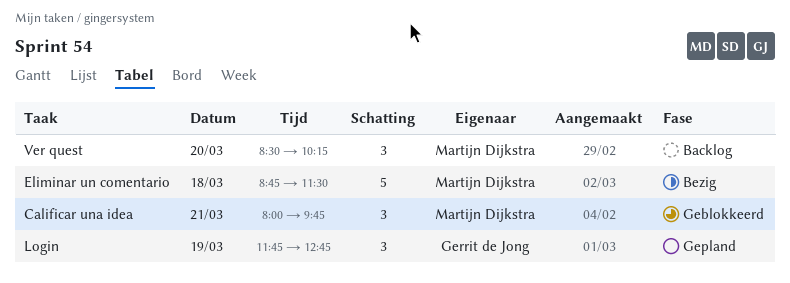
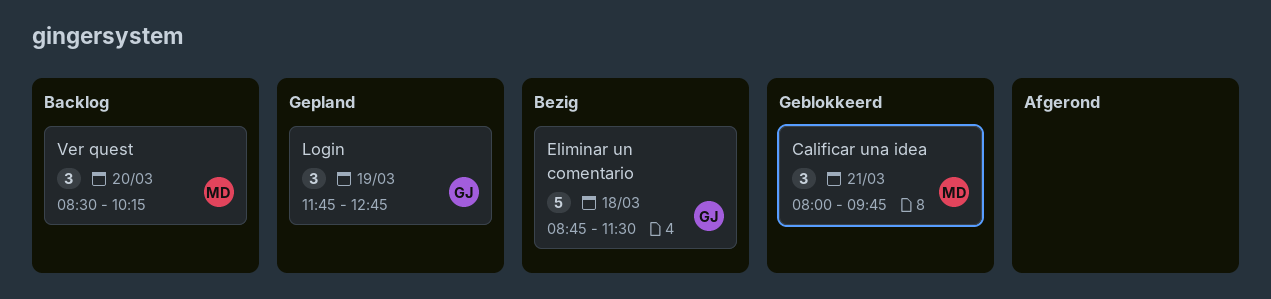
Eliminar un comentario, owner: Martijn Dijkstra -> Gerrit de Jong

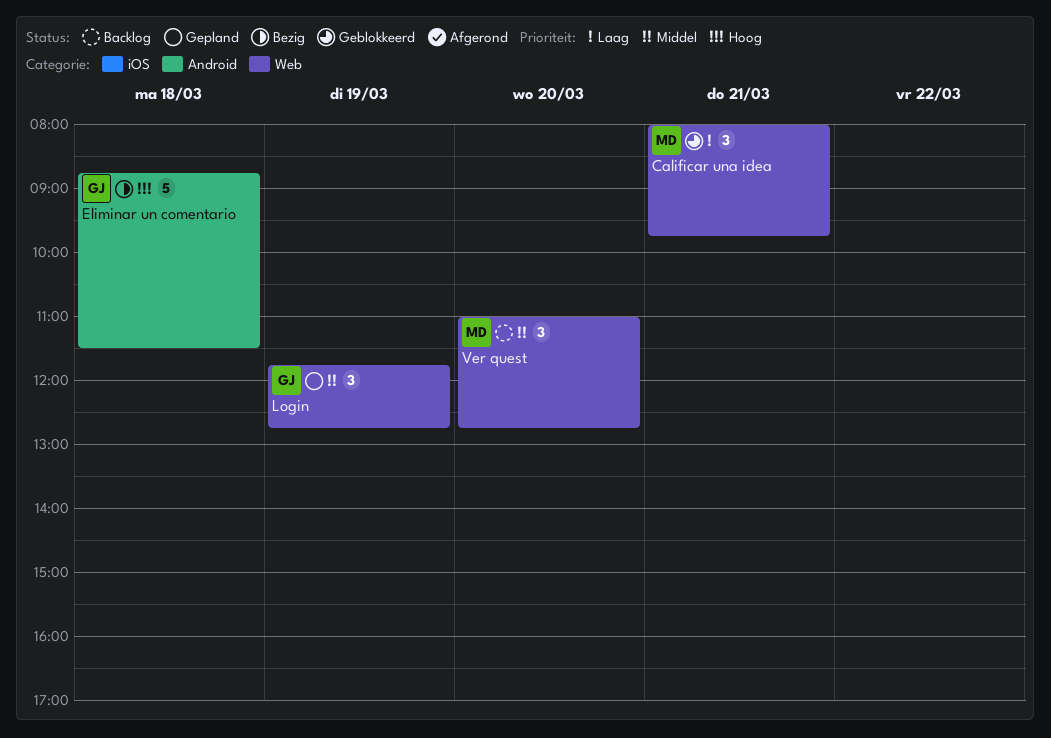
Ver quest, begins: 08:30 -> 11:00
Ver quest, ends: 10:15 -> 12:45

